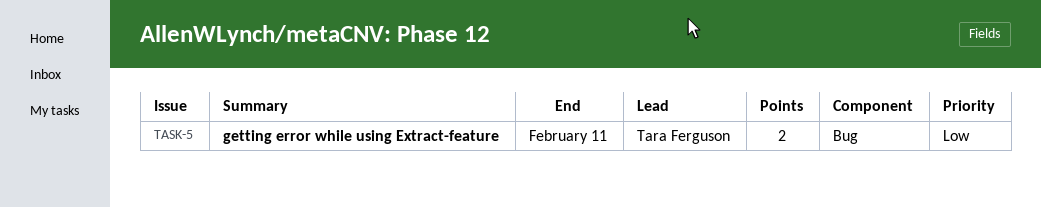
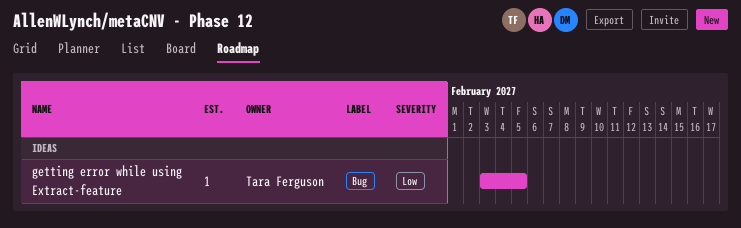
getting error while using Extract-feature, estimate: 2 -> 1
getting error while using Extract-feature, due: Feb 11 -> Feb 5

